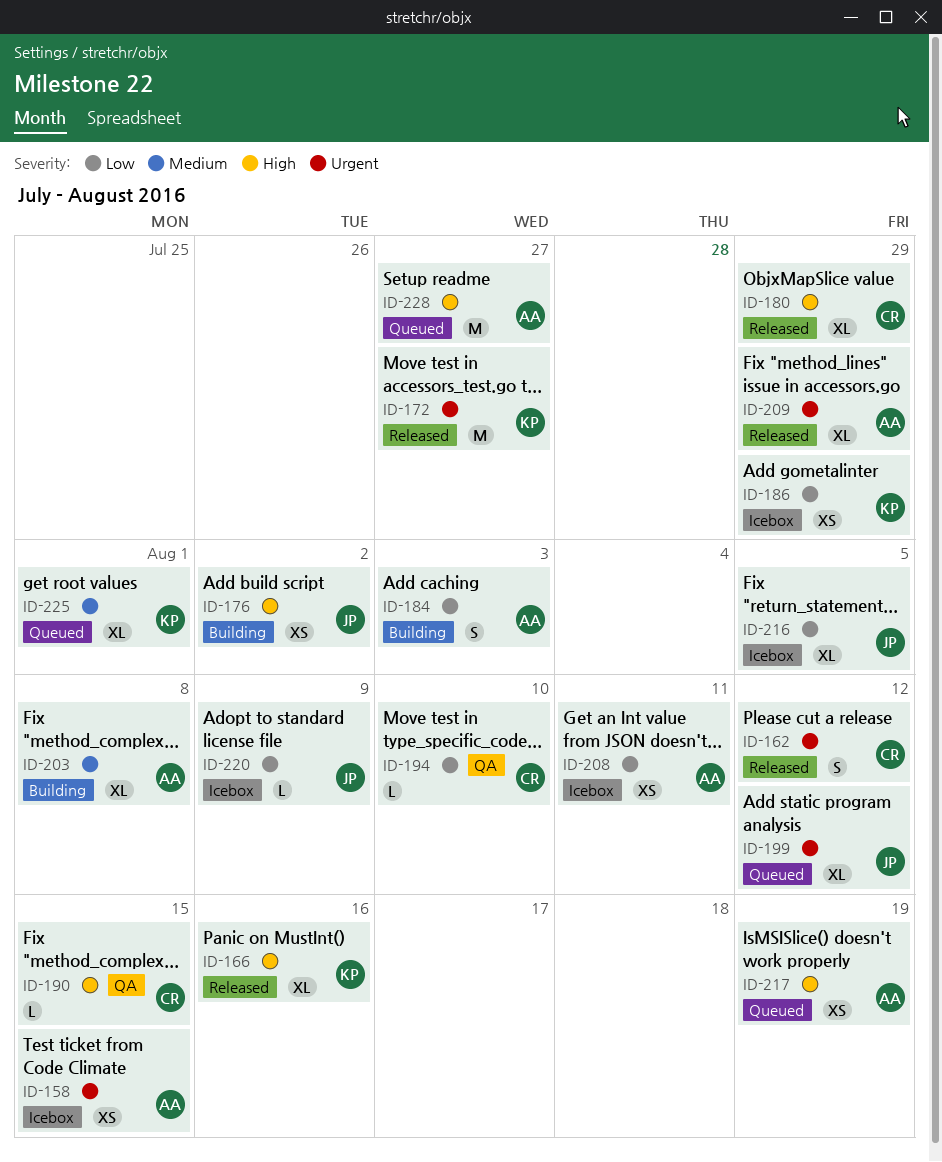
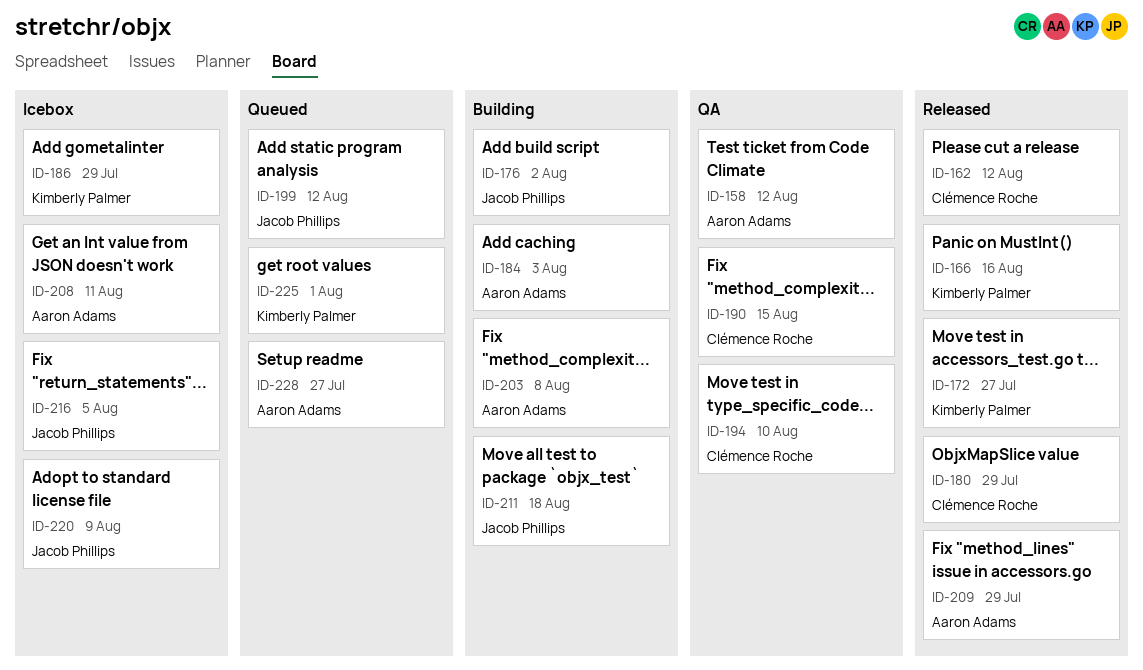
ID-158, status: Icebox -> QA
ID-158, due: Aug 15 -> Aug 12
ID-211: none -> present
ID-217: present -> none

